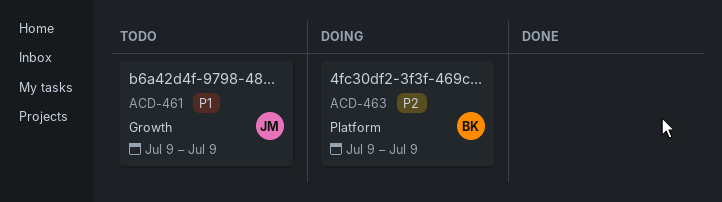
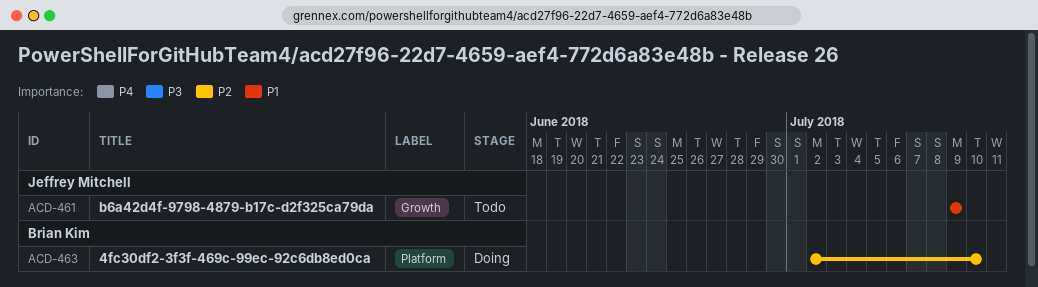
ACD-463, start: Jul 9 -> Jul 2
ACD-463, due: Jul 9 -> Jul 10

